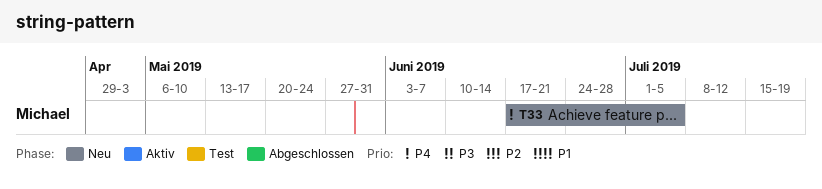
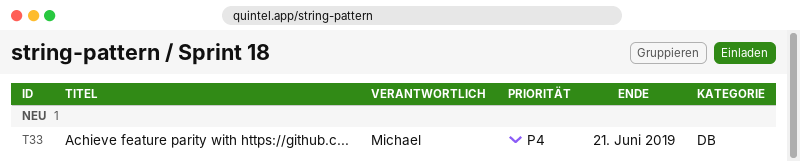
T33, due: Jul 5 -> Jun 21

